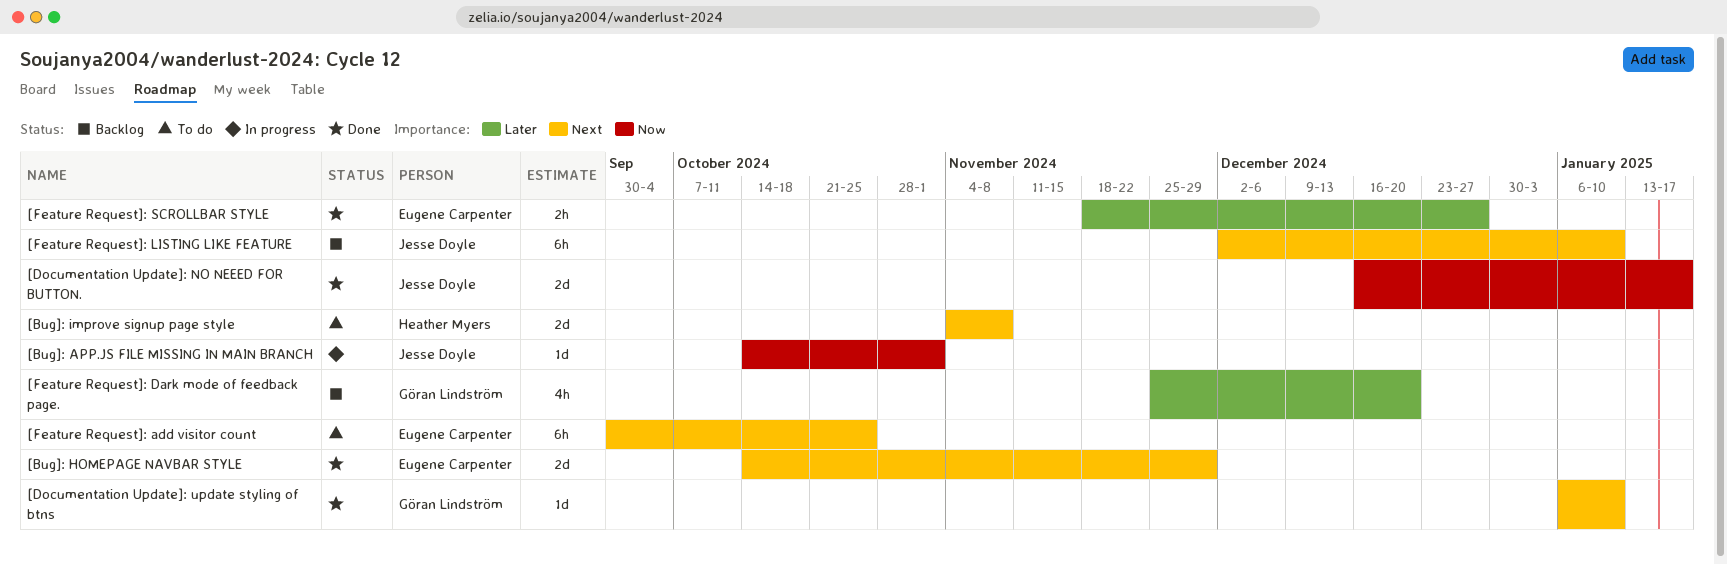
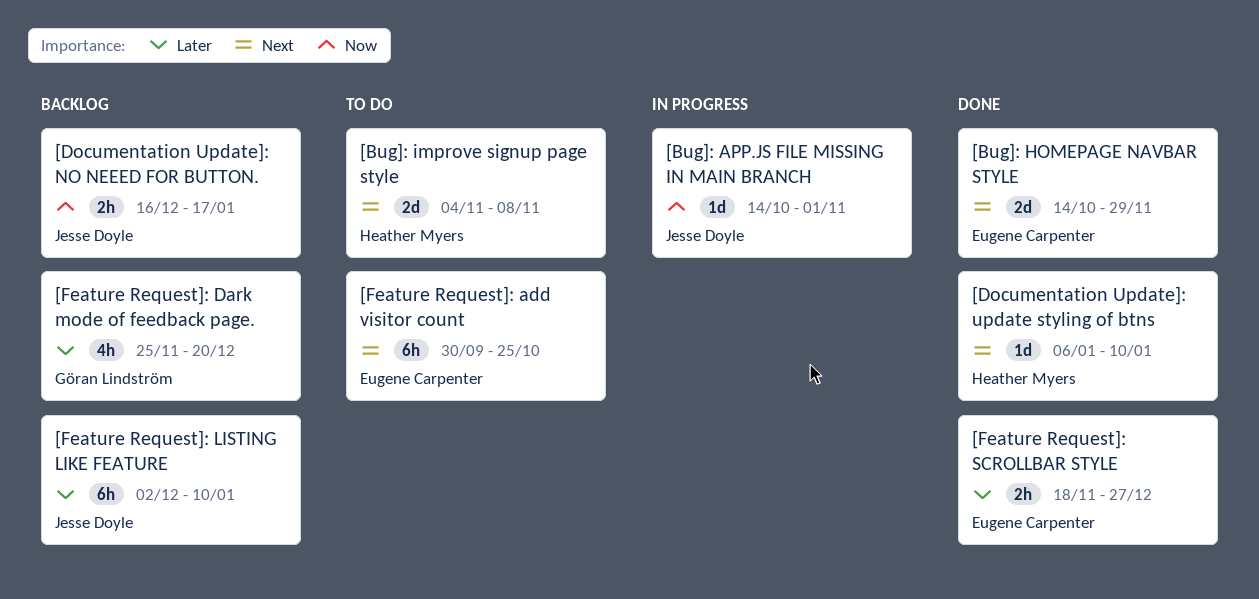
[Documentation Update]: NO NEEED FOR BUTTON., status: Done -> Backlog
[Documentation Update]: NO NEEED FOR BUTTON., estimate: 2d -> 2h
[Documentation Update]: update styling of btns, owner: Göran Lindström -> Heather Myers
[Feature Request]: LISTING LIKE FEATURE, priority: Next -> Later

